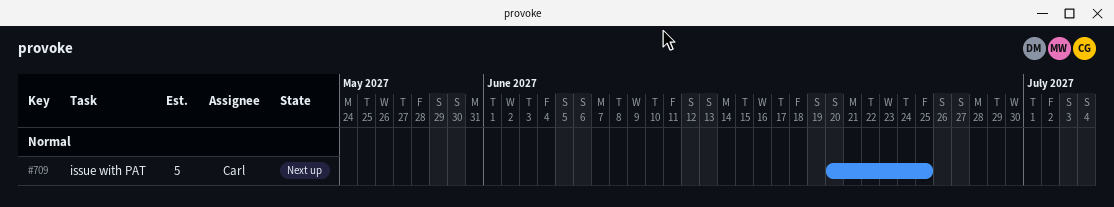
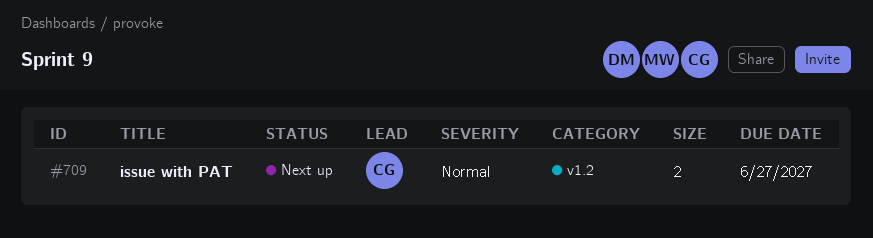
#709, estimate: 5 -> 2
#709, due: Jun 25 -> Jun 27

